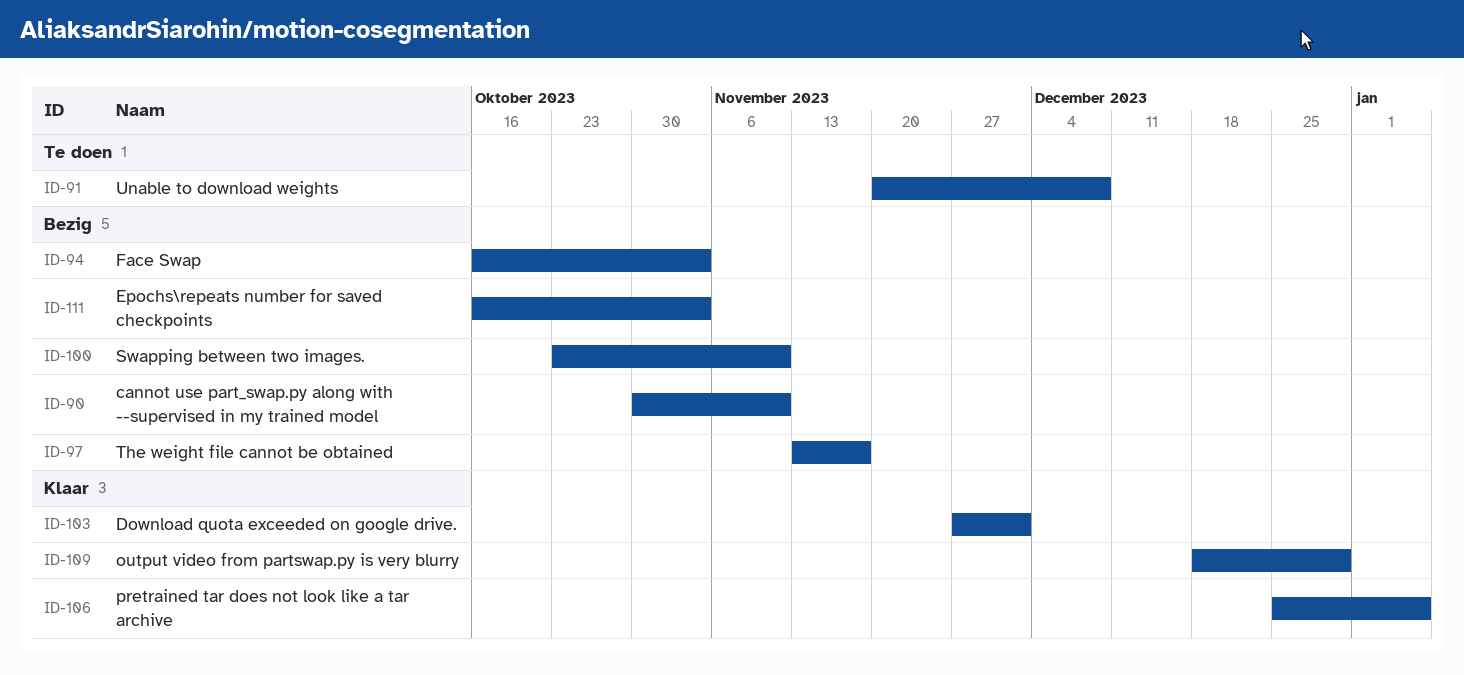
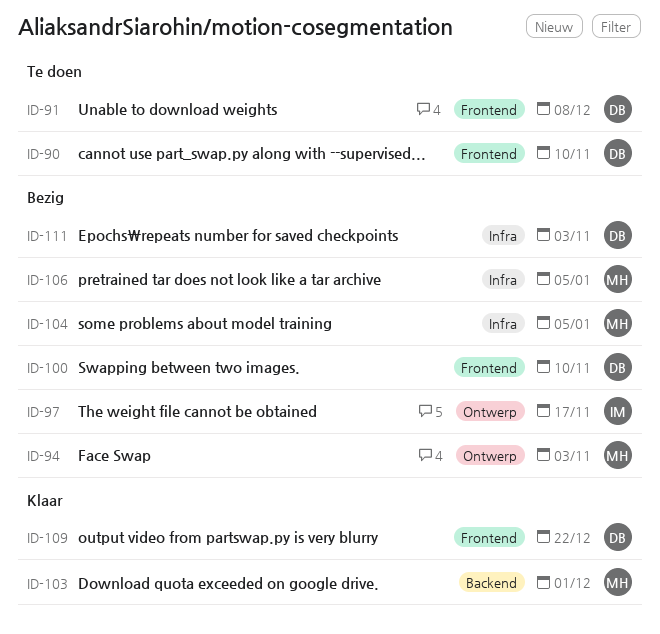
ID-90, status: Bezig -> Te doen
ID-104: none -> present
ID-106, status: Klaar -> Bezig
ID-109, due: Dec 29 -> Dec 22

